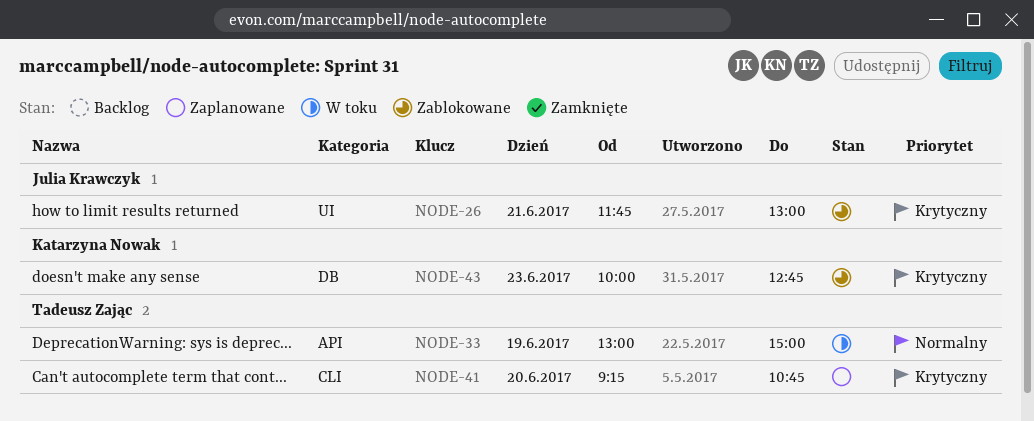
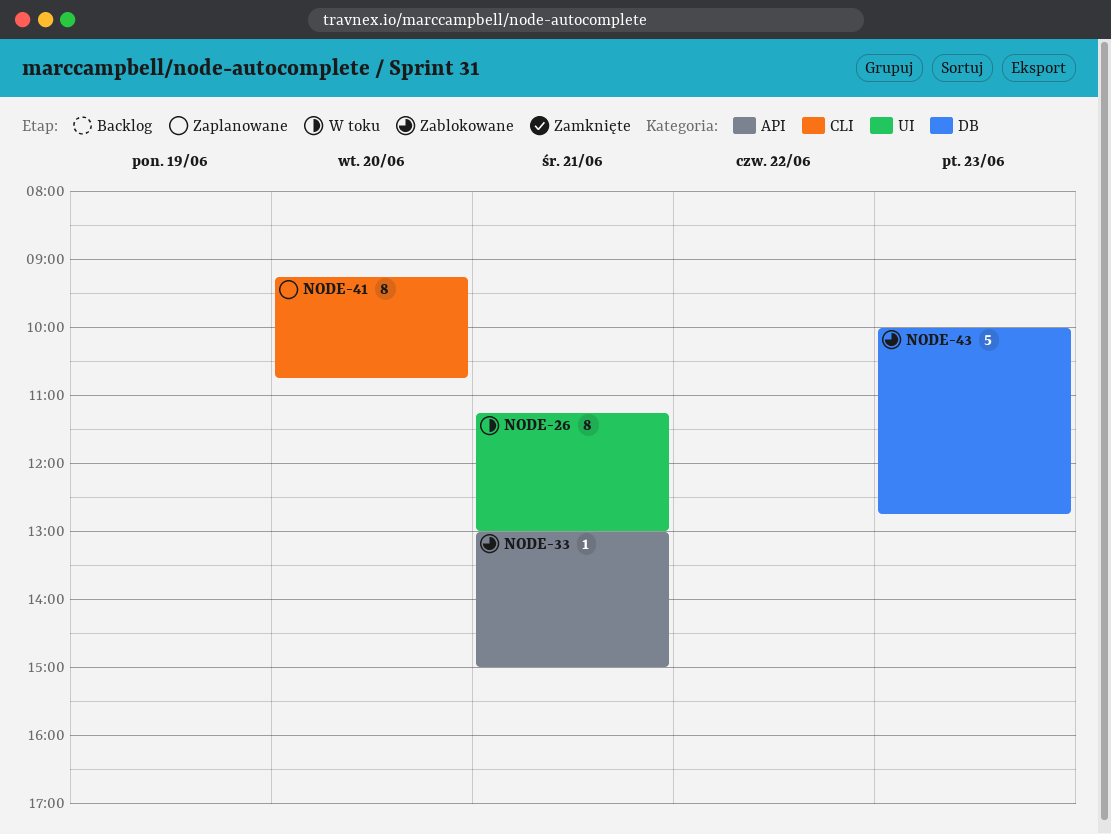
NODE-26, status: Zablokowane -> W toku
NODE-26, begins: 11:45 -> 11:15
NODE-33, status: W toku -> Zablokowane
NODE-33, day: Jun 19 -> Jun 21

